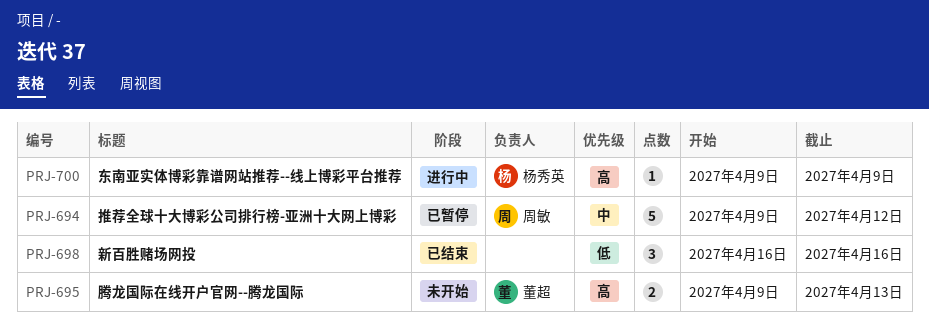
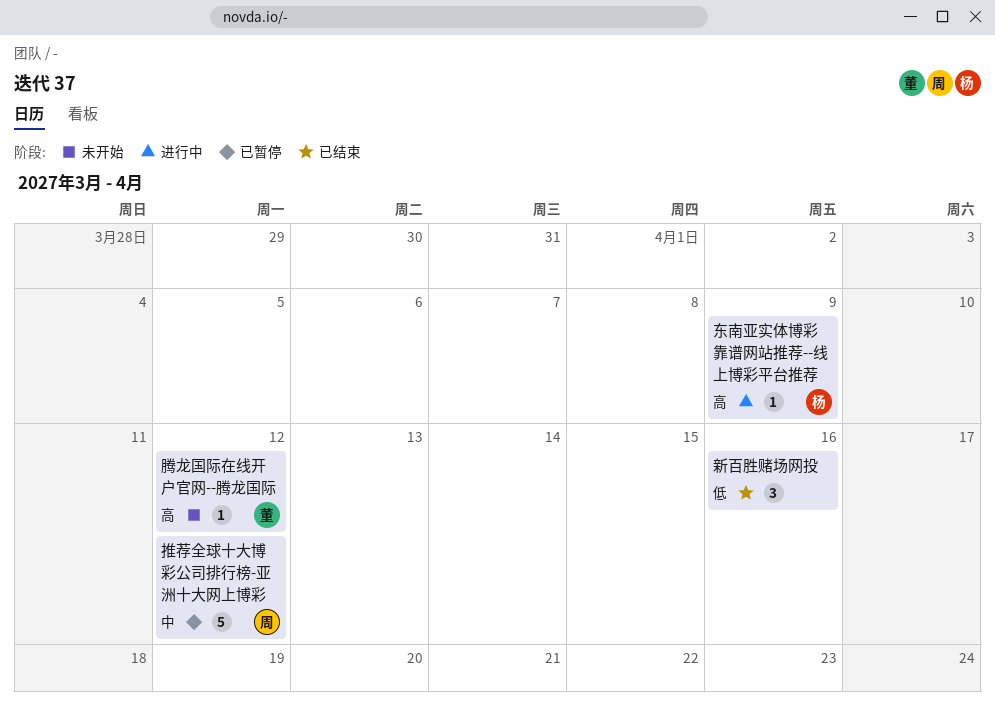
腾龙国际在线开户官网--腾龙国际, estimate: 2 -> 1
腾龙国际在线开户官网--腾龙国际, due: Apr 13 -> Apr 12

